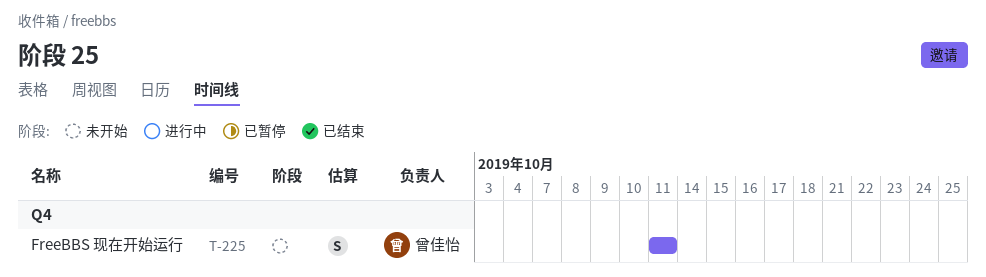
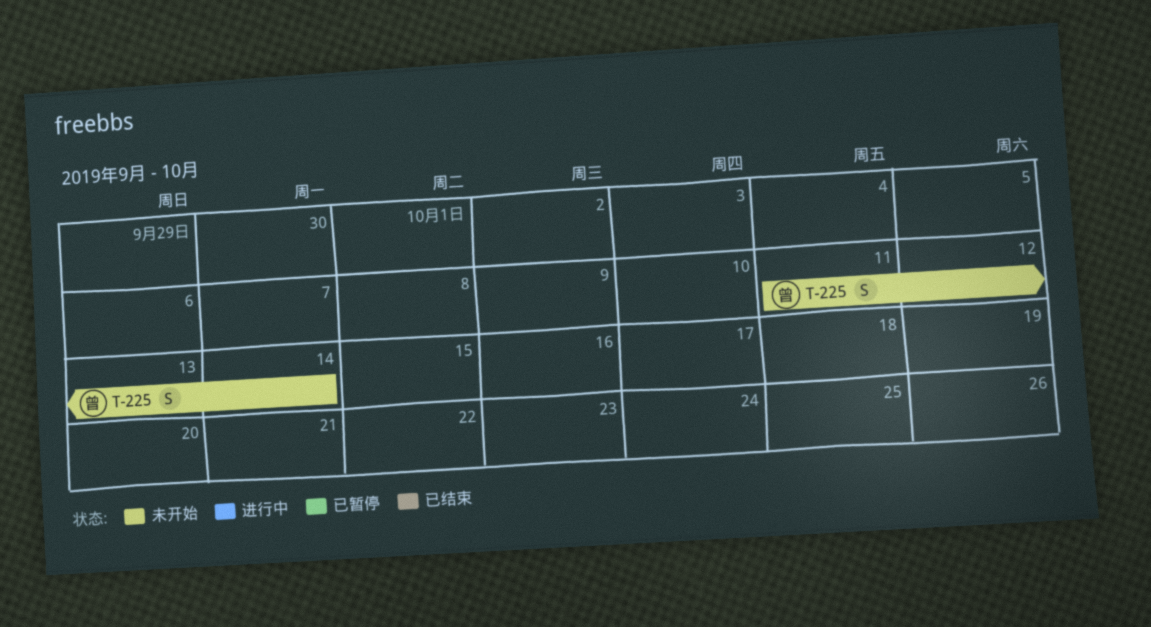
T-225, due: Oct 11 -> Oct 14

